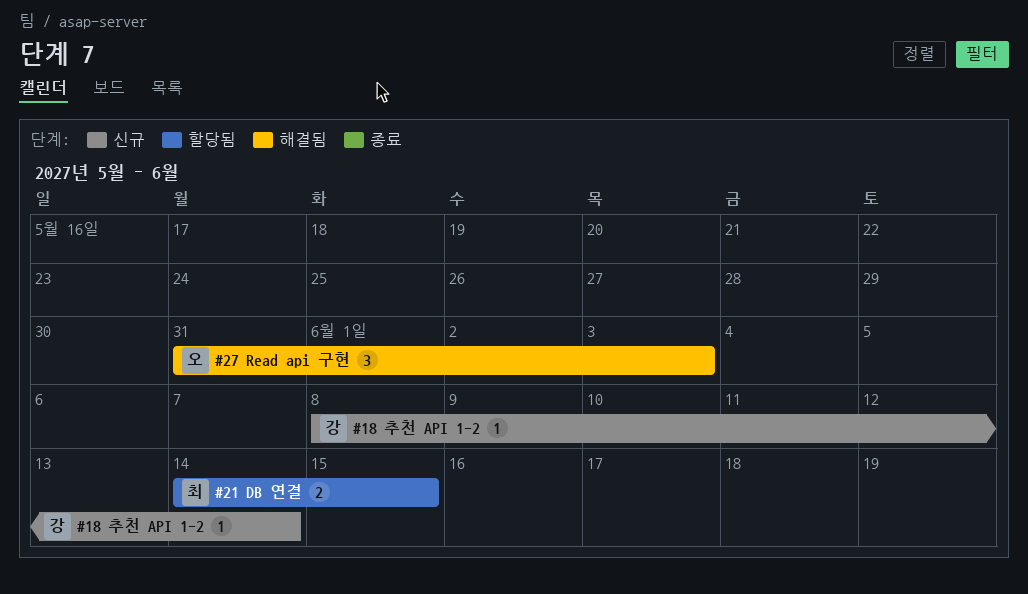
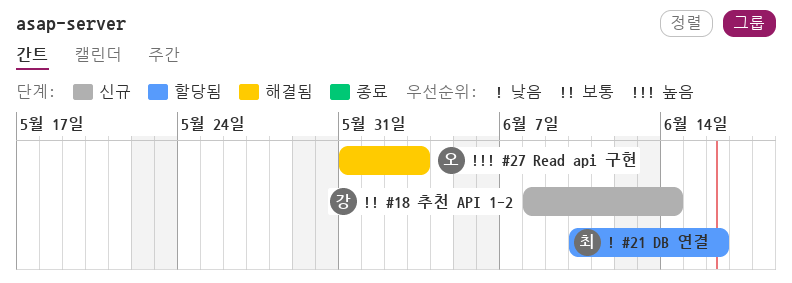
#21, start: Jun 14 -> Jun 10
#21, due: Jun 15 -> Jun 16

